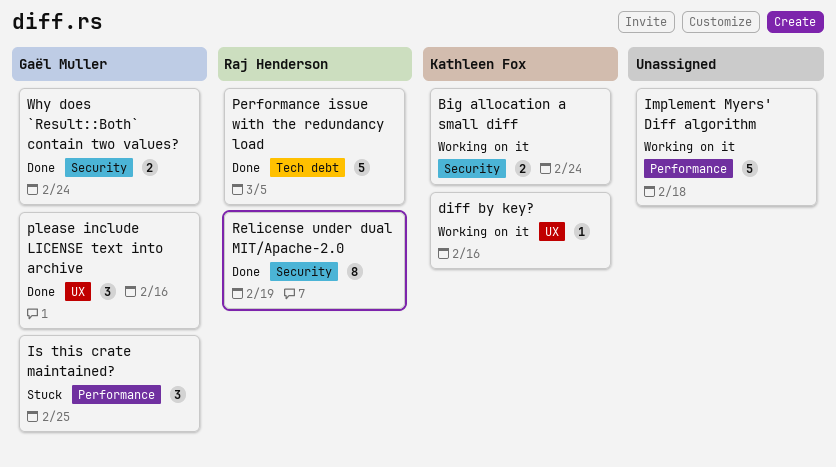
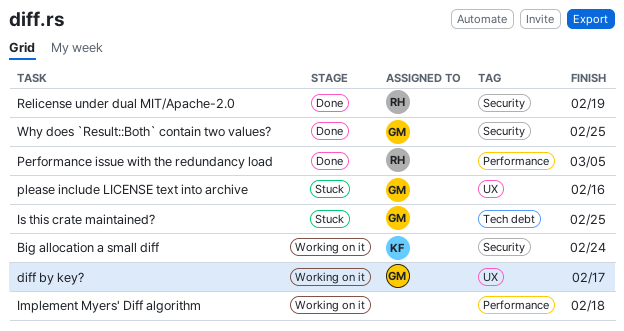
diff by key?, owner: Kathleen Fox -> Gaël Muller
diff by key?, due: Feb 16 -> Feb 17
Is this crate maintained?, label: Performance -> Tech debt
Performance issue with the redundancy load, label: Tech debt -> Performance
please include LICENSE text into archive, status: Done -> Stuck
Why does `Result::Both` contain two values?, due: Feb 24 -> Feb 25

